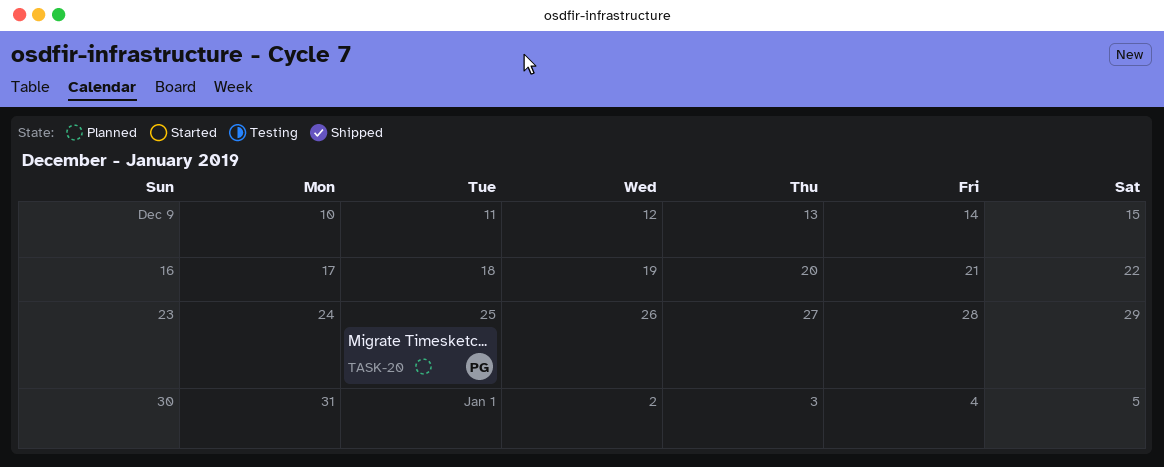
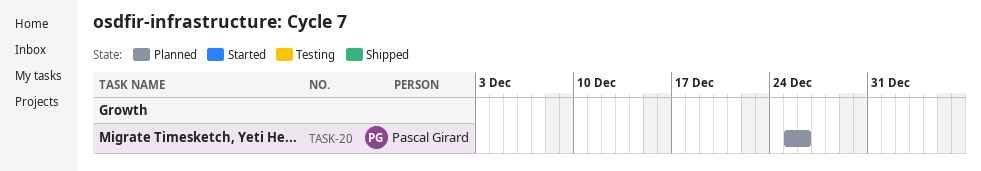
TASK-20, due: Dec 25 -> Dec 26

